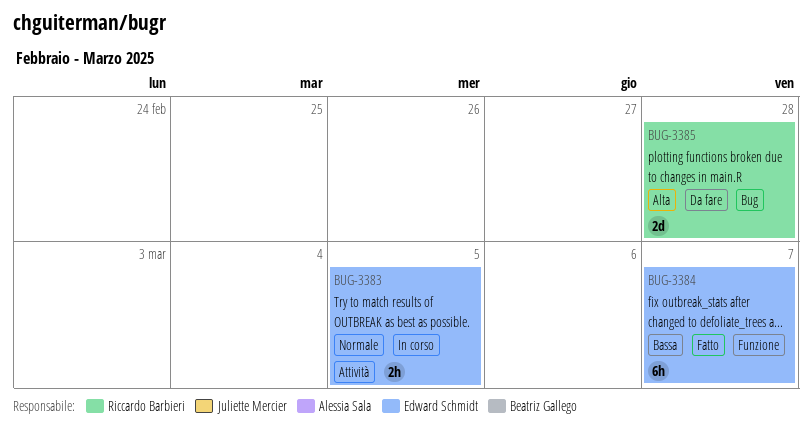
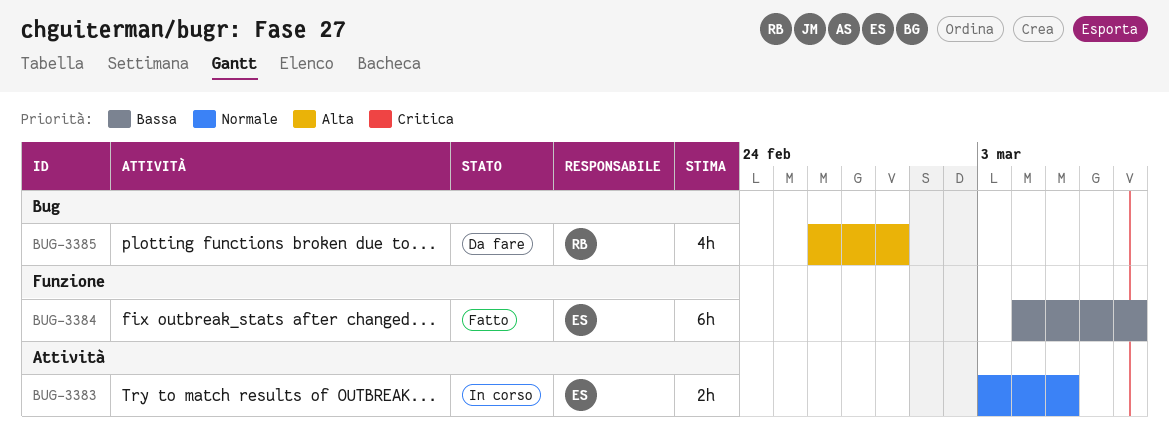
BUG-3385, estimate: 2d -> 4h

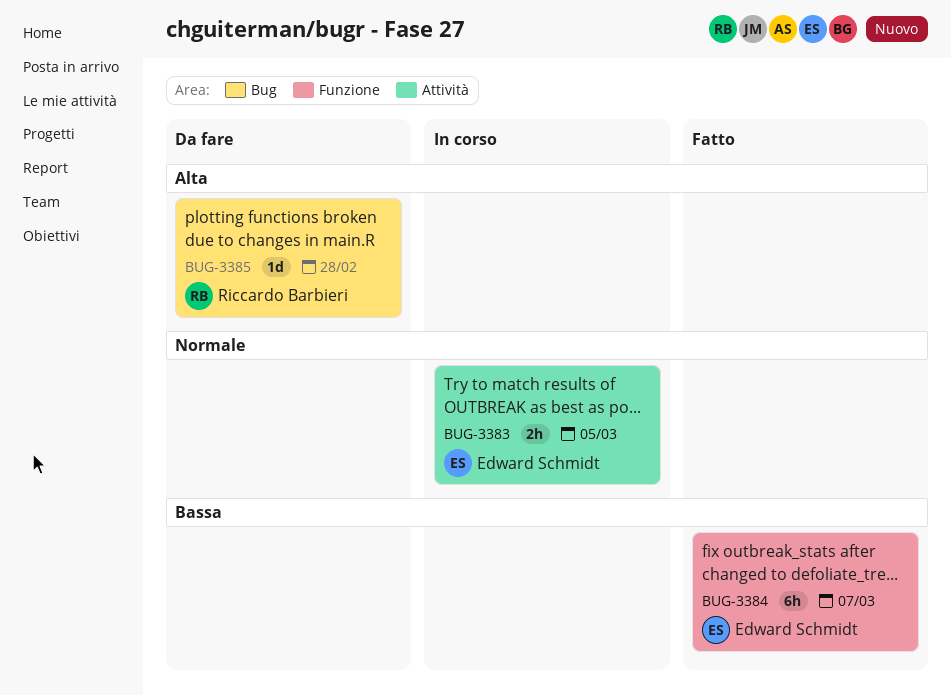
BUG-3385, estimate: 4h -> 1d

